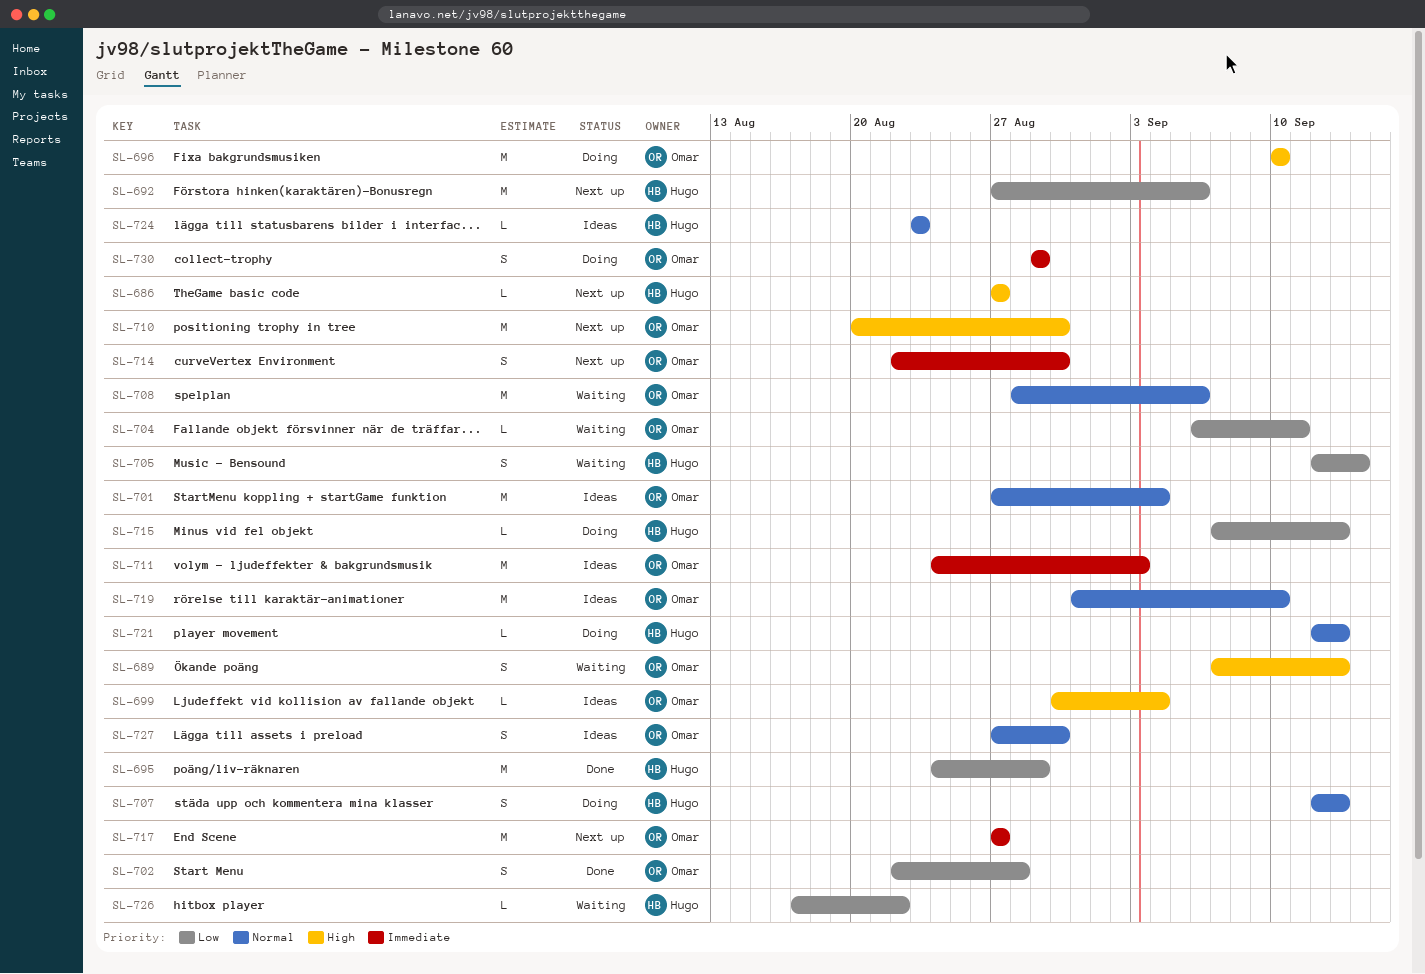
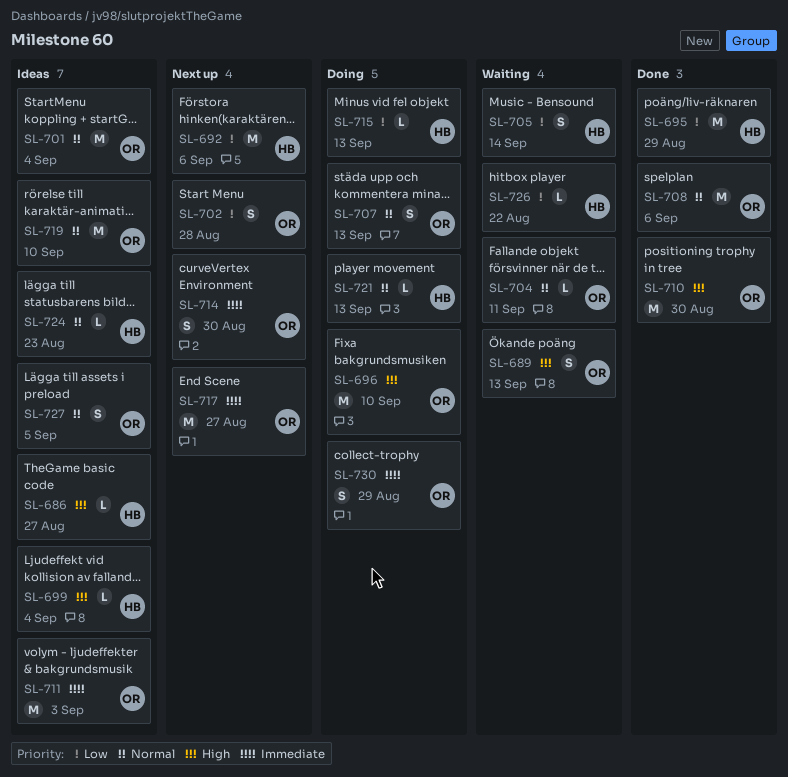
SL-686, status: Next up -> Ideas
SL-699, owner: Omar -> Hugo
SL-702, status: Done -> Next up
SL-704, priority: Low -> Normal
SL-707, owner: Hugo -> Omar
SL-708, status: Waiting -> Done
SL-710, status: Next up -> Done
SL-727, due: Aug 30 -> Sep 5

